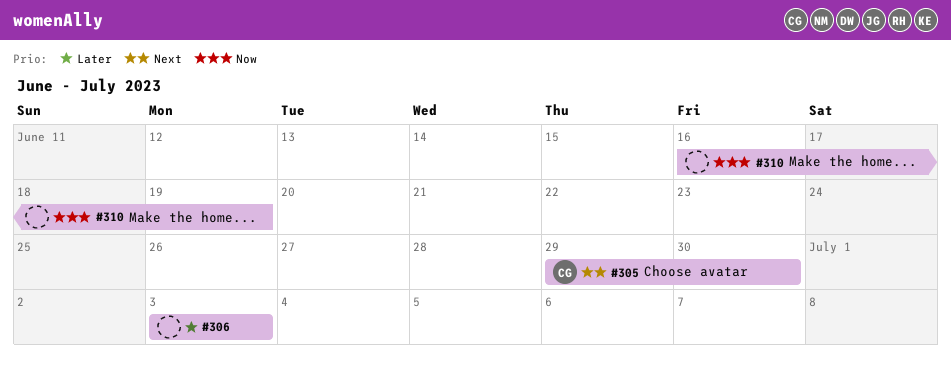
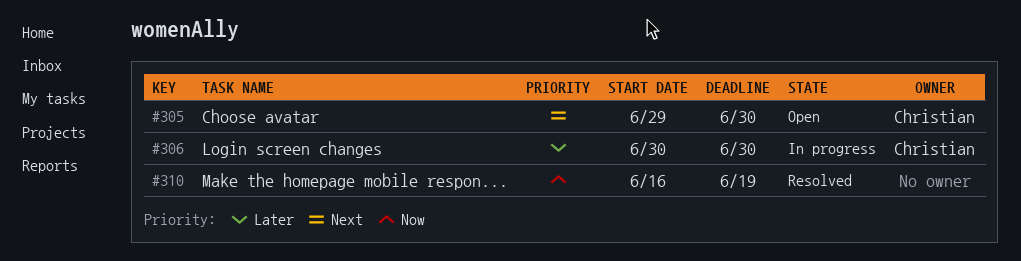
#306, owner: none -> Christian
#306, start: Jul 3 -> Jun 30
#306, due: Jul 3 -> Jun 30

